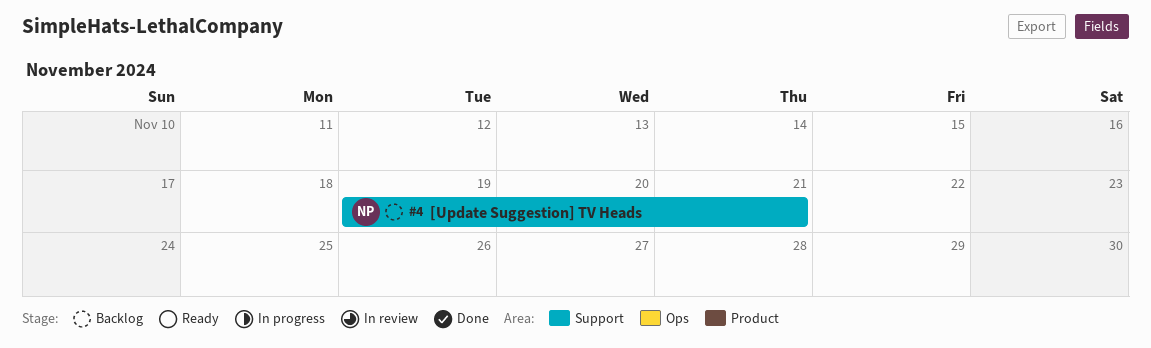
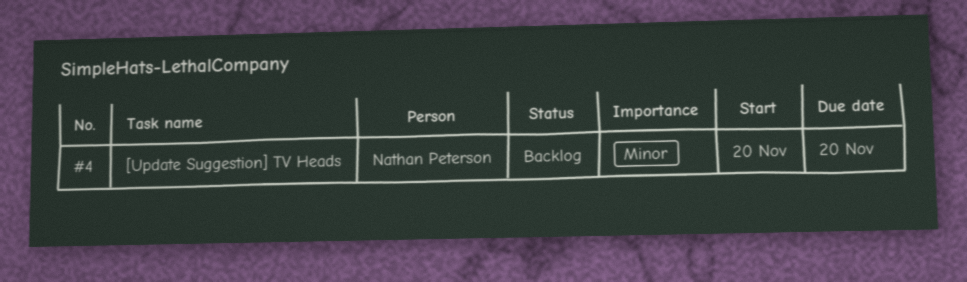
#4, start: Nov 19 -> Nov 20
#4, due: Nov 21 -> Nov 20

